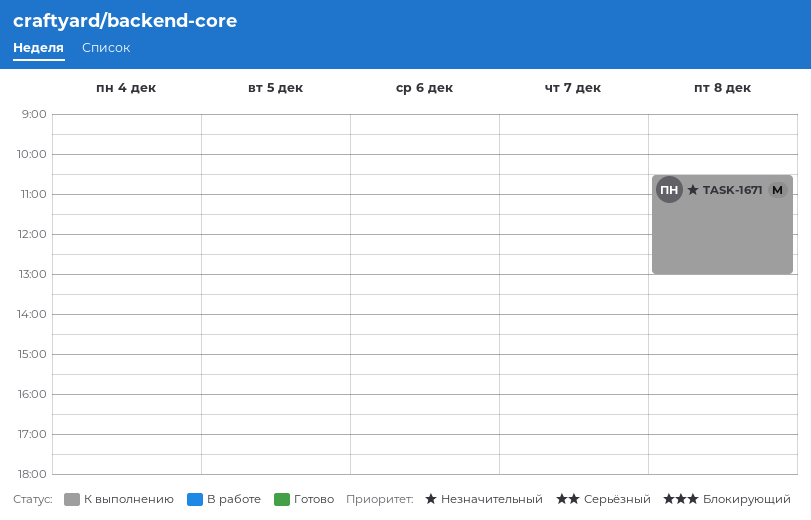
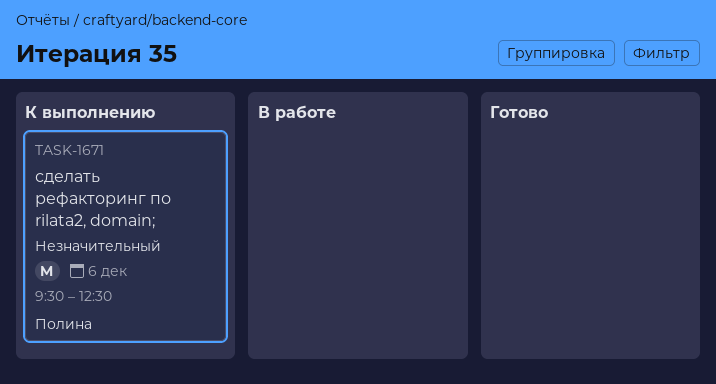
TASK-1671, day: Dec 8 -> Dec 6
TASK-1671, begins: 10:30 -> 09:30
TASK-1671, ends: 13:00 -> 12:30

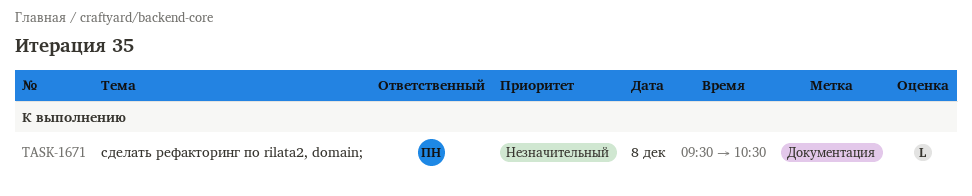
TASK-1671, estimate: M -> L
TASK-1671, day: Dec 6 -> Dec 8
TASK-1671, ends: 12:30 -> 10:30

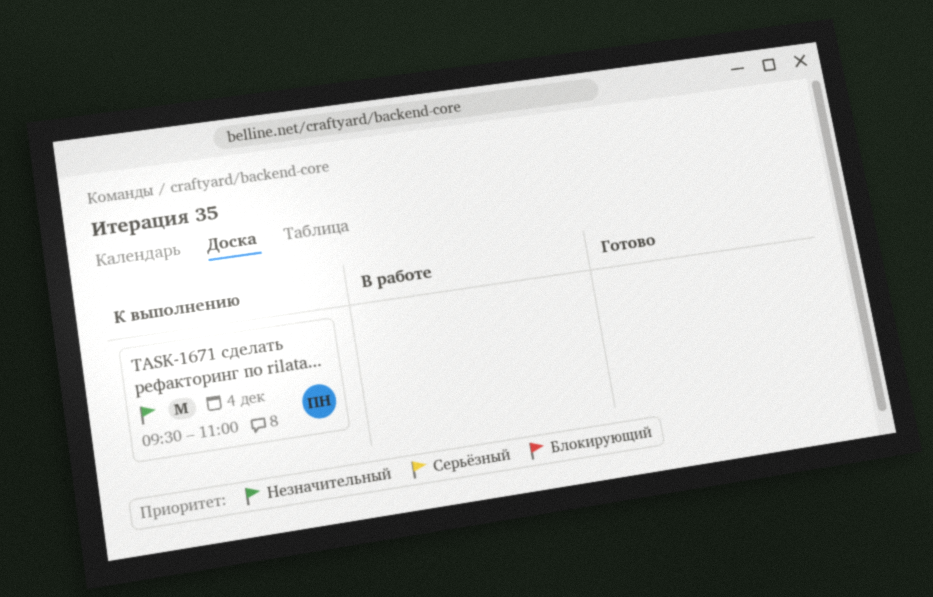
TASK-1671, estimate: L -> M
TASK-1671, day: Dec 8 -> Dec 4
TASK-1671, ends: 10:30 -> 11:00

